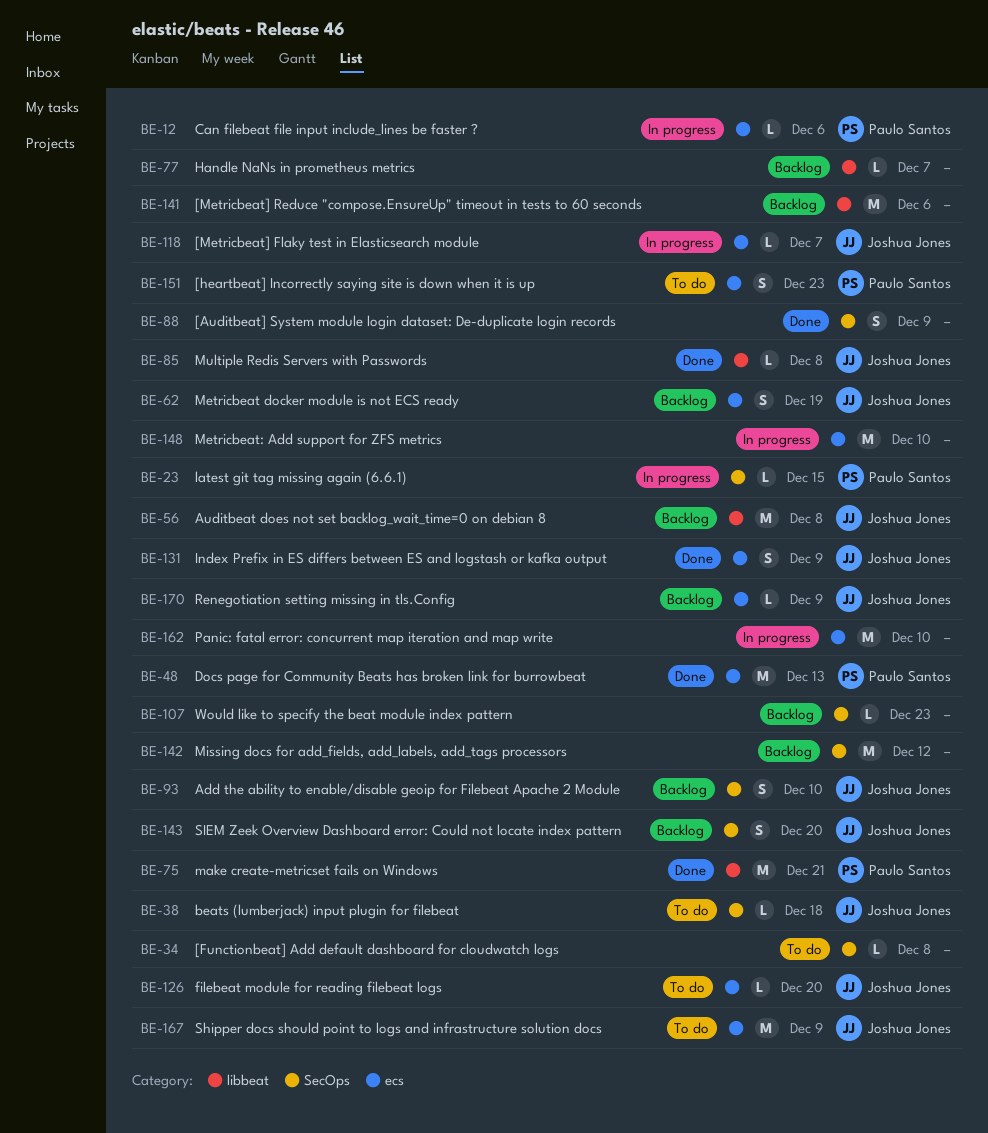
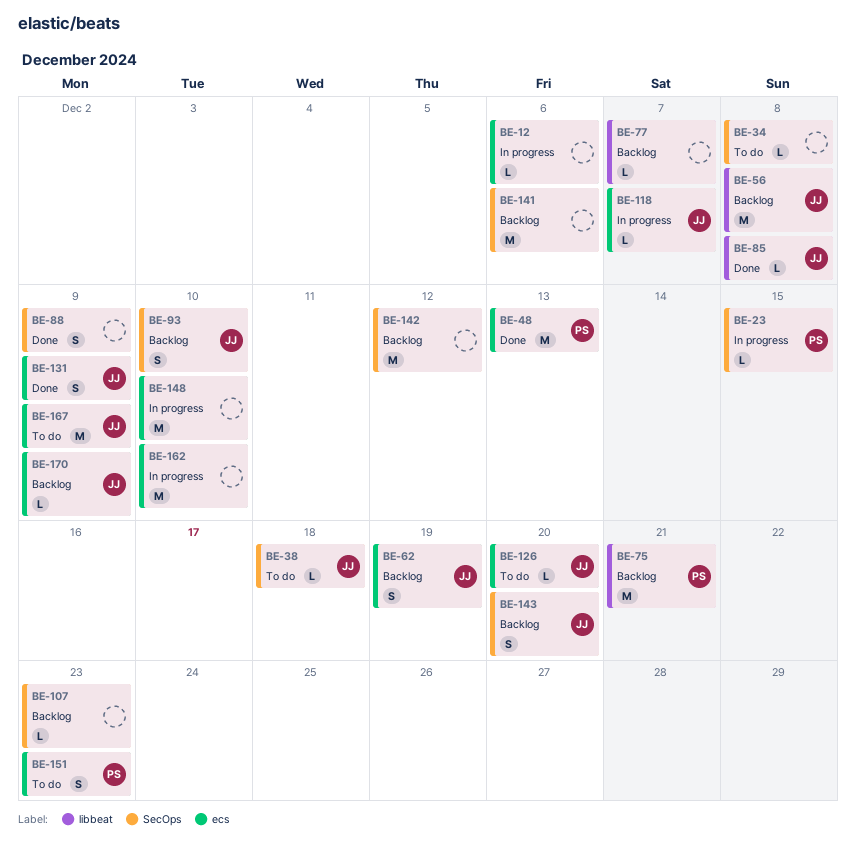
BE-12, owner: Paulo Santos -> none
BE-75, status: Done -> Backlog
BE-141, label: libbeat -> SecOps

